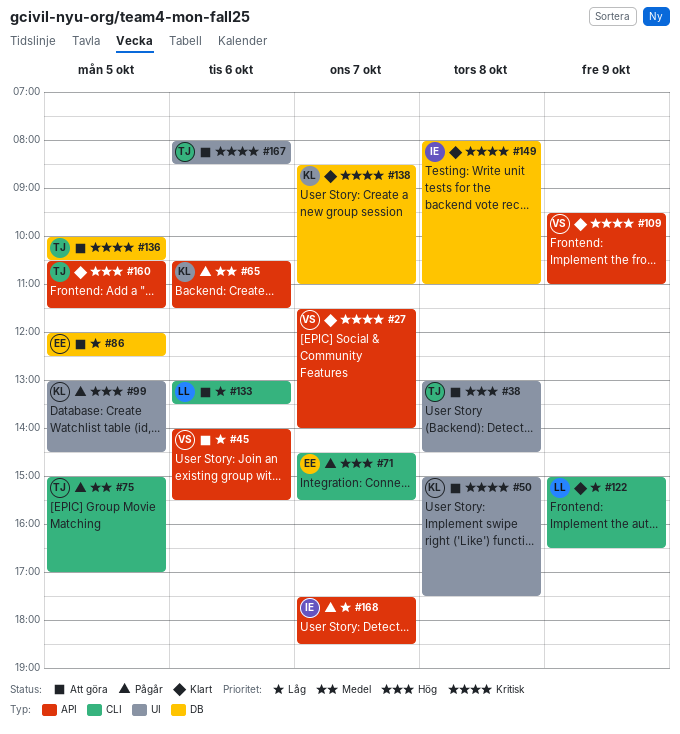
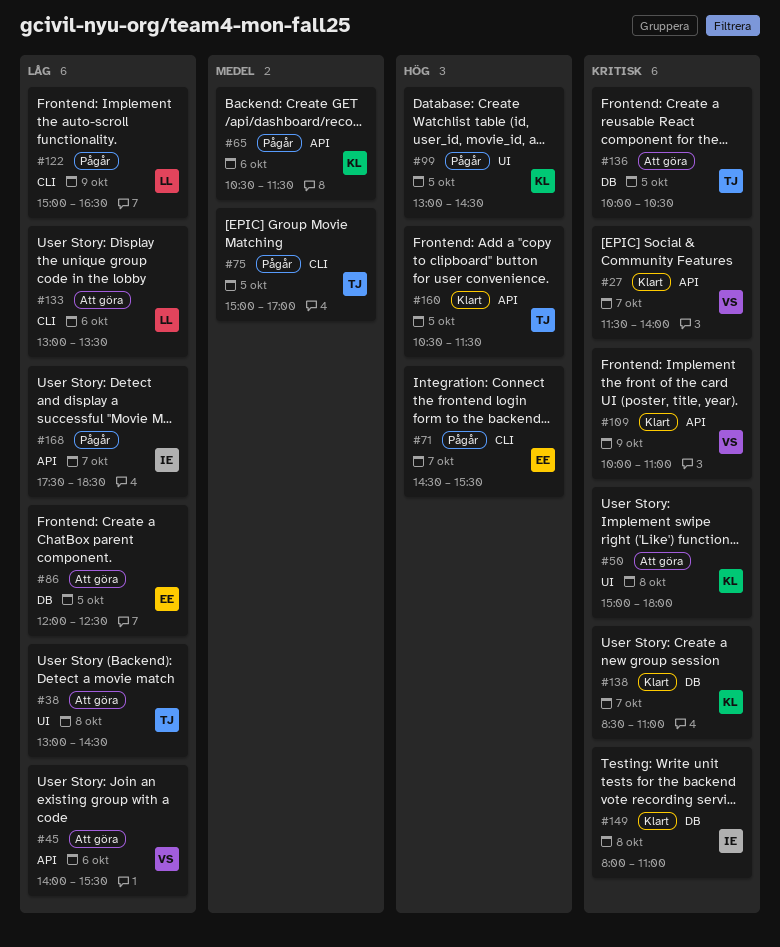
#38, priority: Hög -> Låg
#50, ends: 17:30 -> 18:00
#109, begins: 09:30 -> 10:00
#122, status: Klart -> Pågår
#167: present -> none

